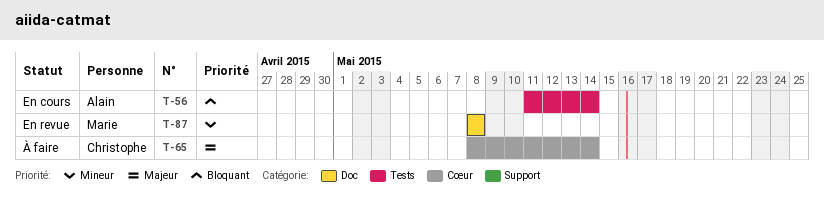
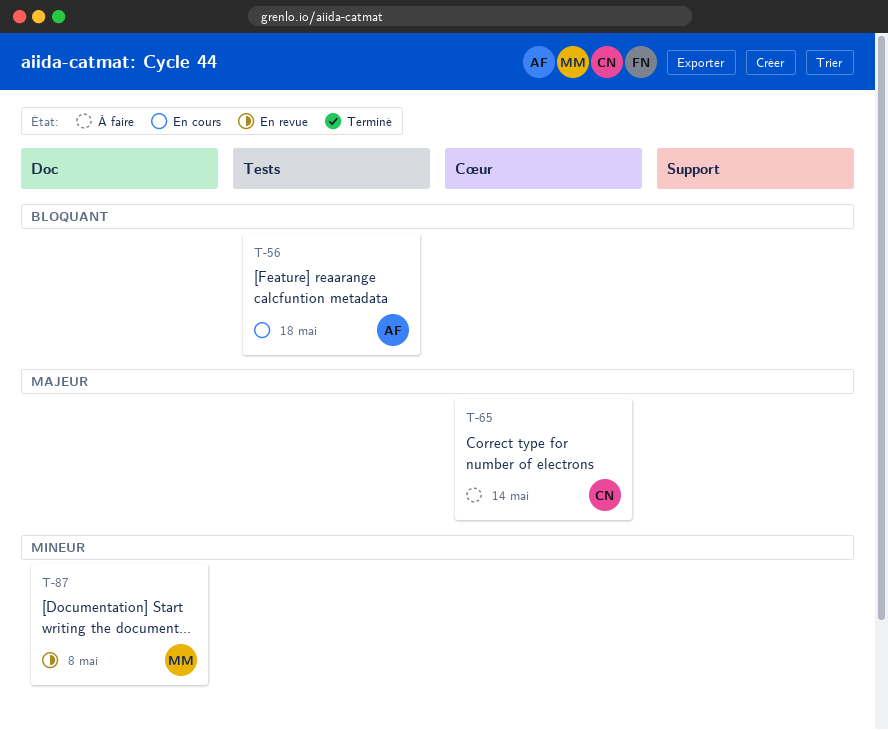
T-56, due: May 14 -> May 18

